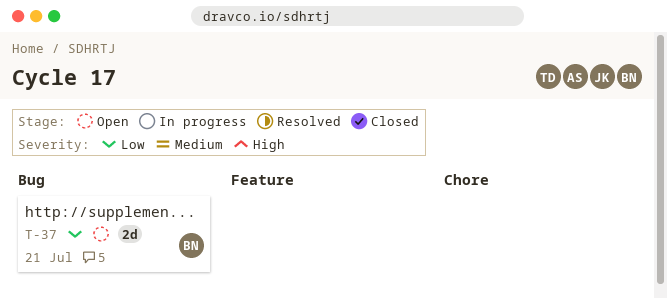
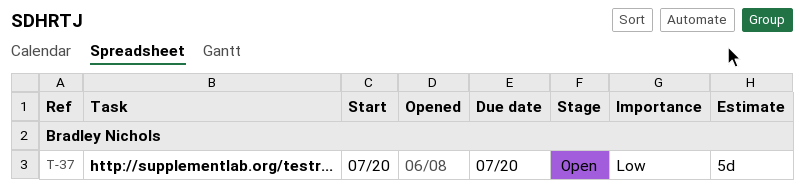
T-37, estimate: 2d -> 5d
T-37, due: Jul 21 -> Jul 20

